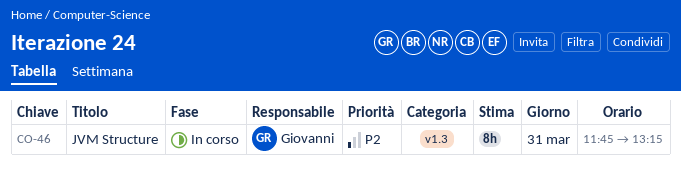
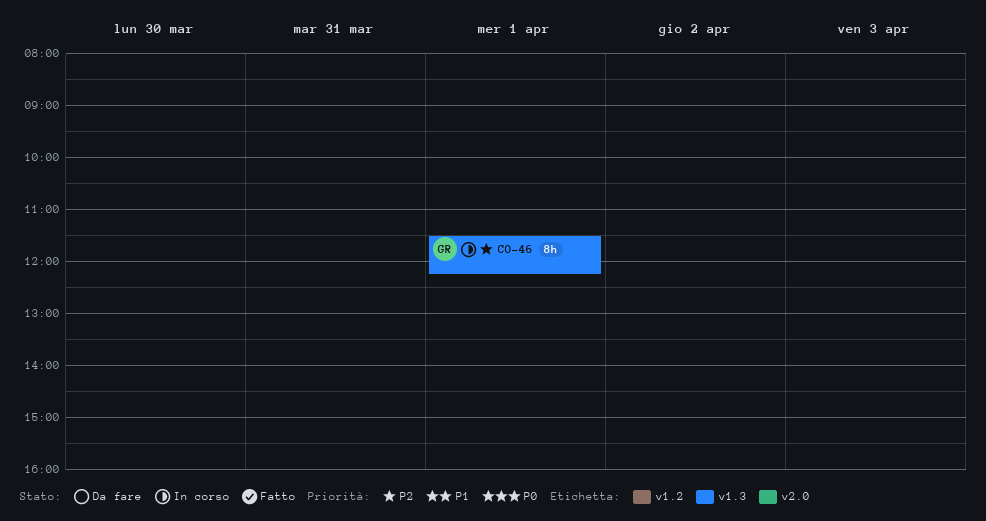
CO-46, day: Mar 31 -> Apr 1
CO-46, begins: 11:45 -> 11:30
CO-46, ends: 13:15 -> 12:15

